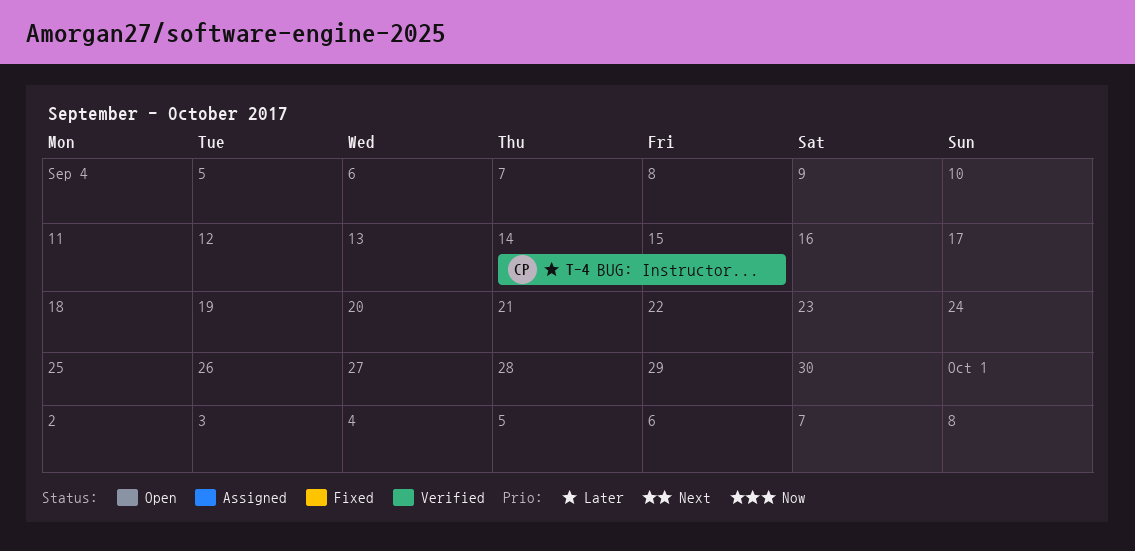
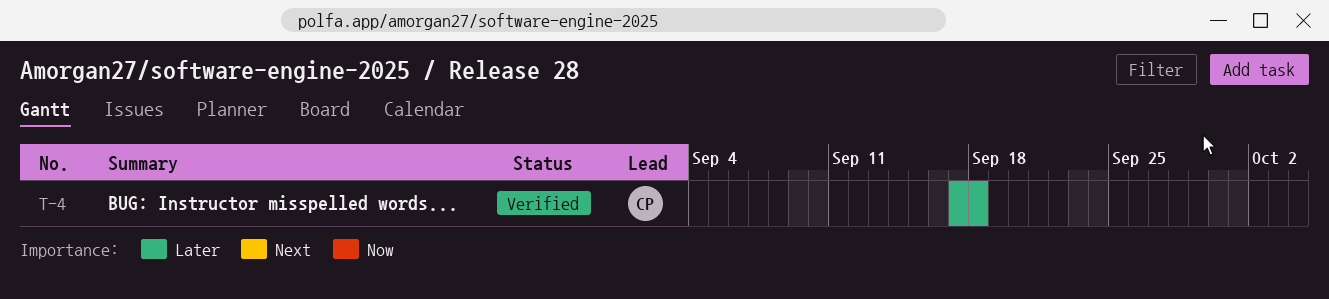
T-4, start: Sep 14 -> Sep 17
T-4, due: Sep 15 -> Sep 18

